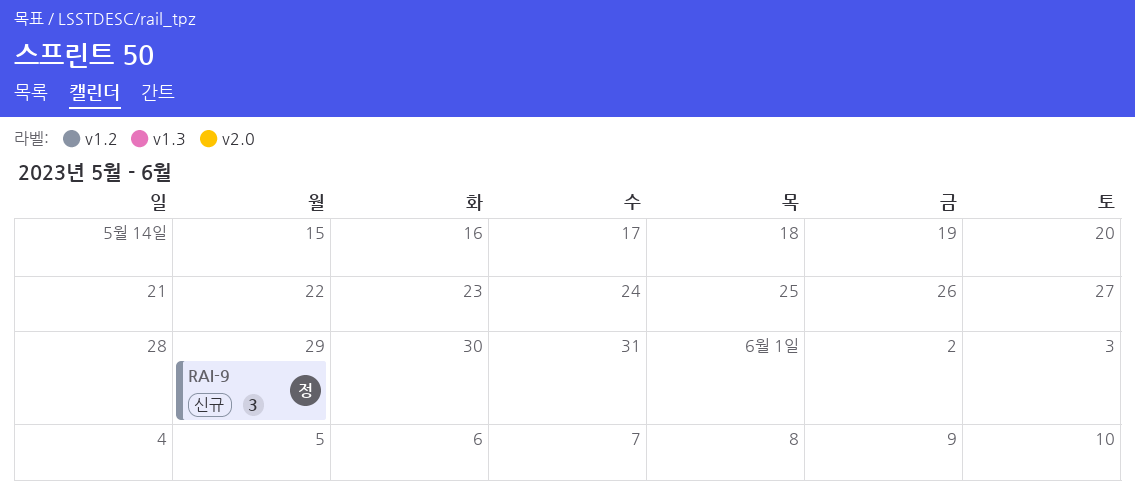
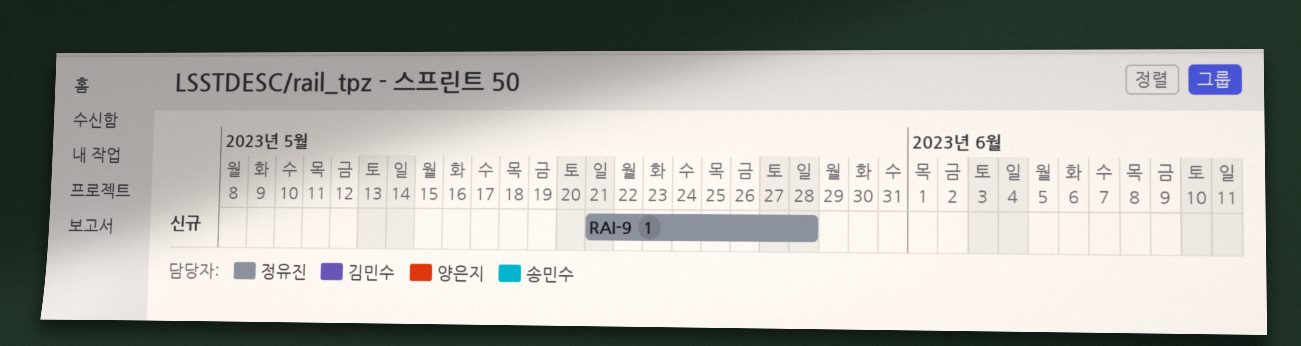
RAI-9, estimate: 3 -> 1
RAI-9, due: May 29 -> May 28

